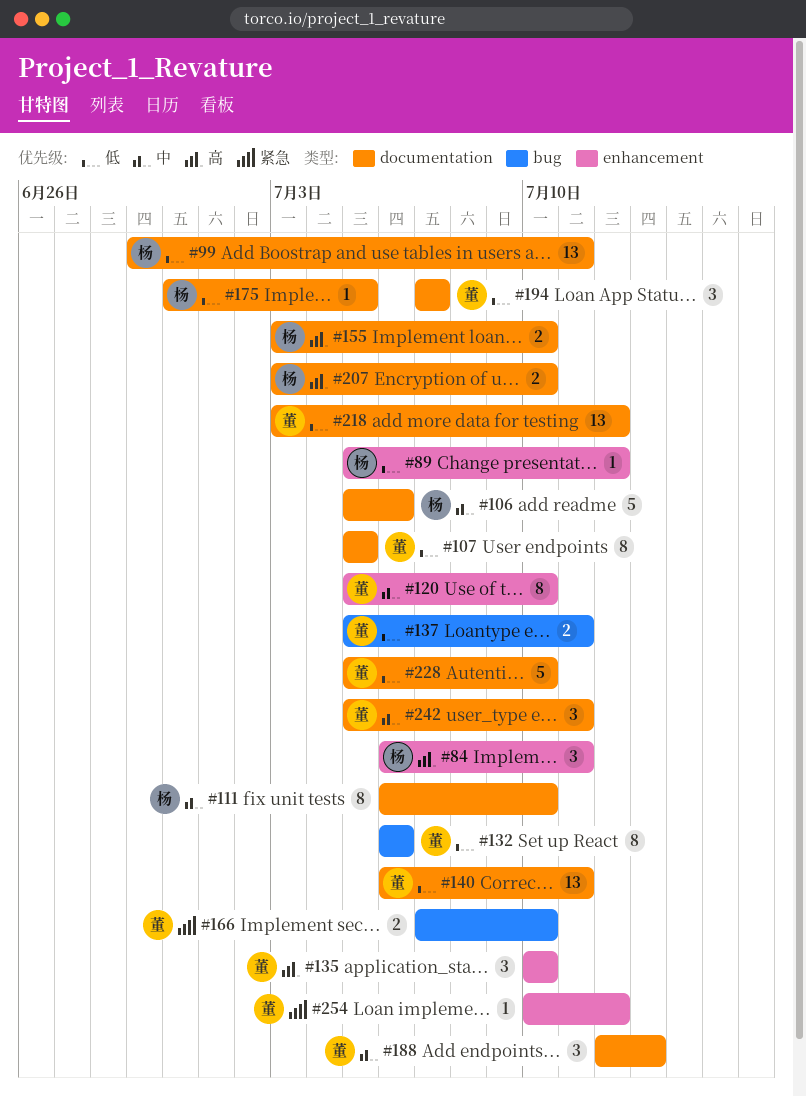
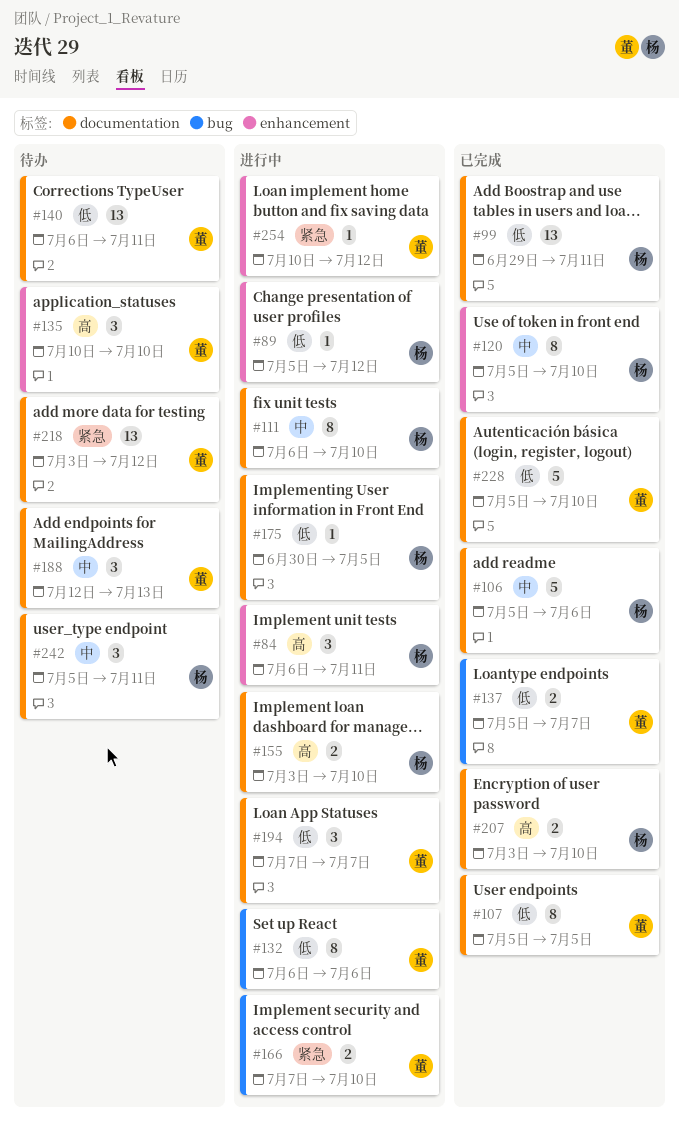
#120, owner: 董 -> 杨
#137, due: Jul 11 -> Jul 7
#218, priority: 低 -> 紧急
#242, owner: 董 -> 杨

